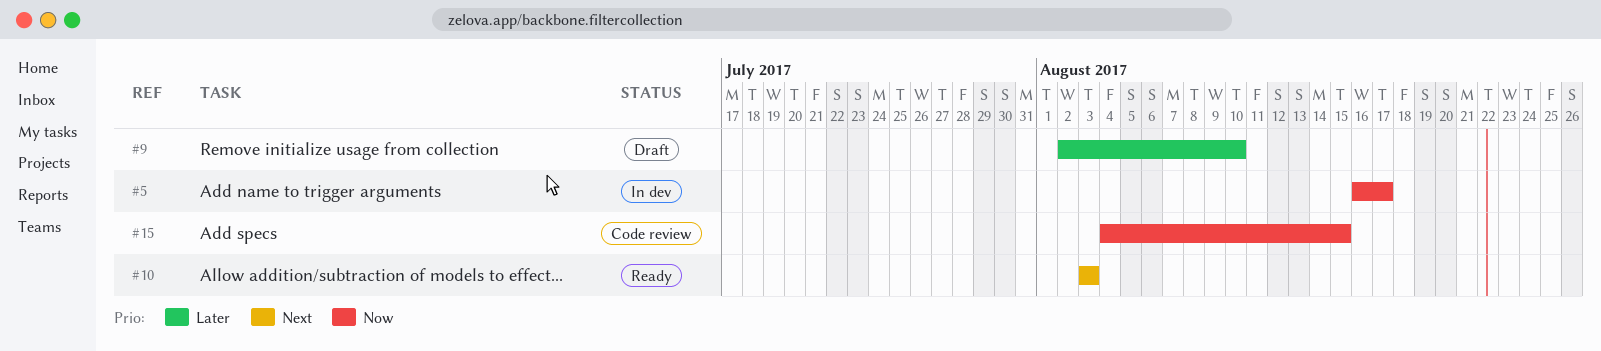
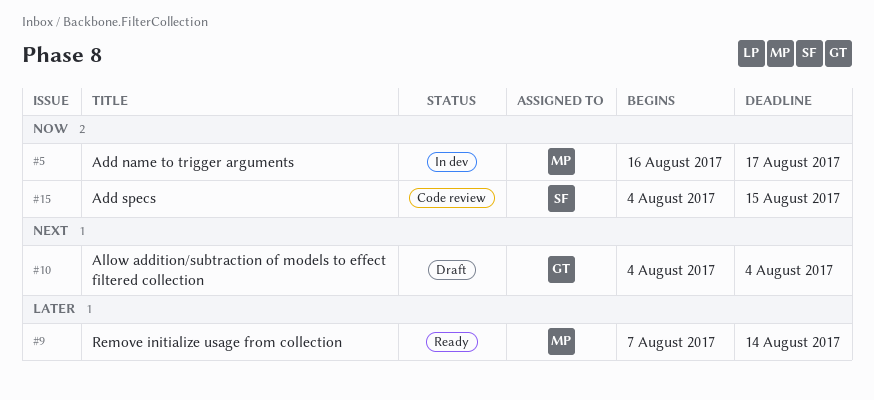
#9, status: Draft -> Ready
#9, start: Aug 2 -> Aug 7
#9, due: Aug 10 -> Aug 14
#10, status: Ready -> Draft
#10, start: Aug 3 -> Aug 4
#10, due: Aug 3 -> Aug 4

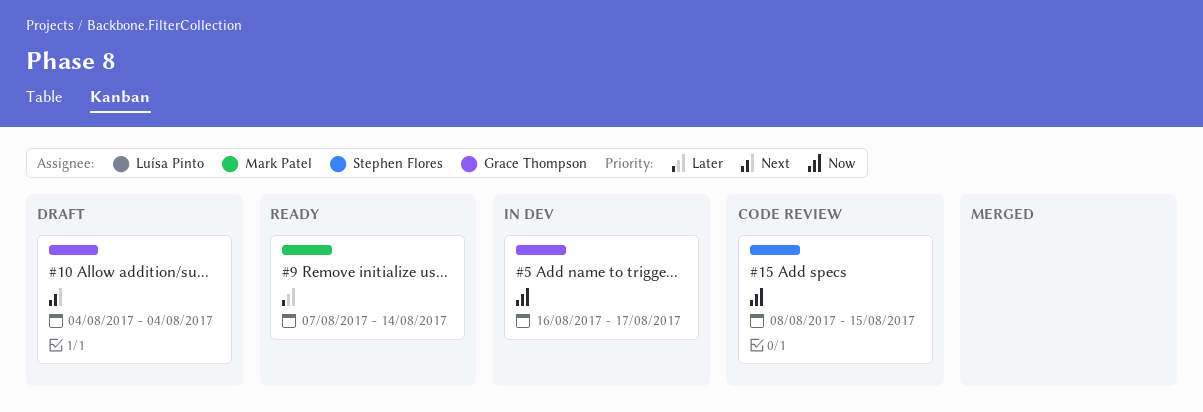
#5, owner: Mark Patel -> Grace Thompson
#15, start: Aug 4 -> Aug 8

